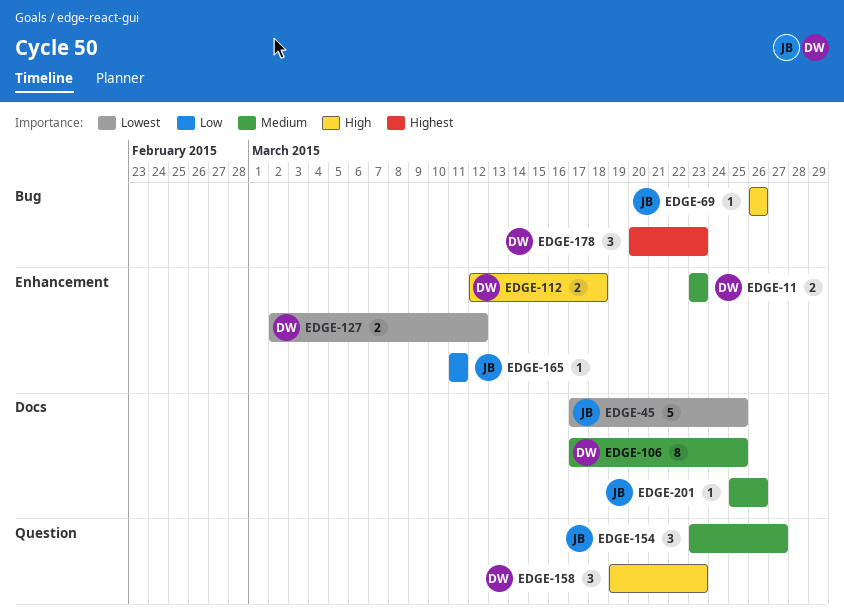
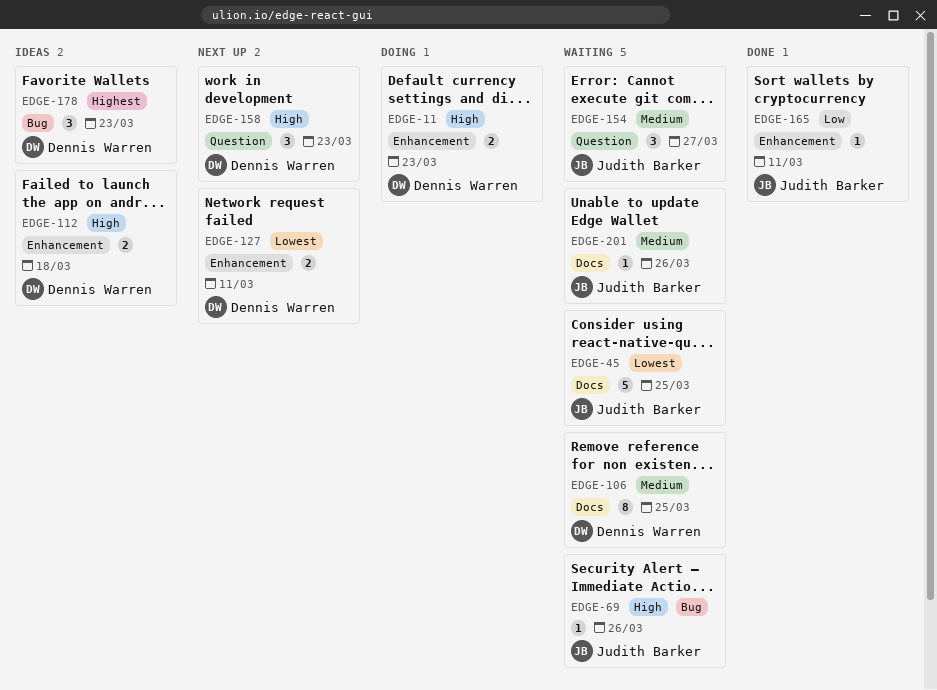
EDGE-11, priority: Medium -> High
EDGE-127, due: Mar 12 -> Mar 11

